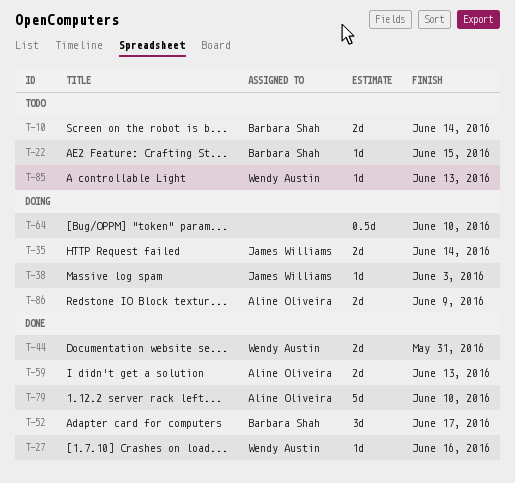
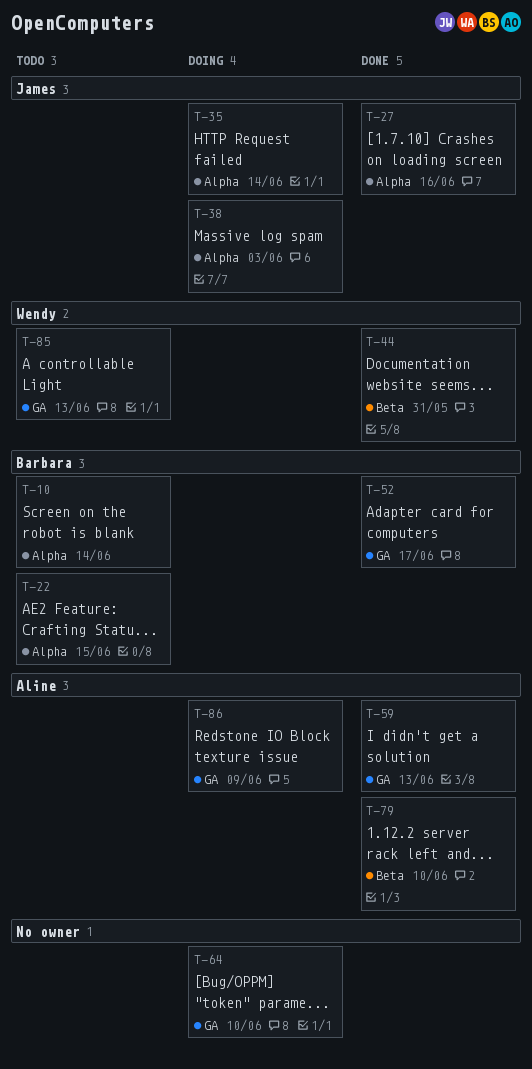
T-27, owner: Wendy Austin -> James Williams

